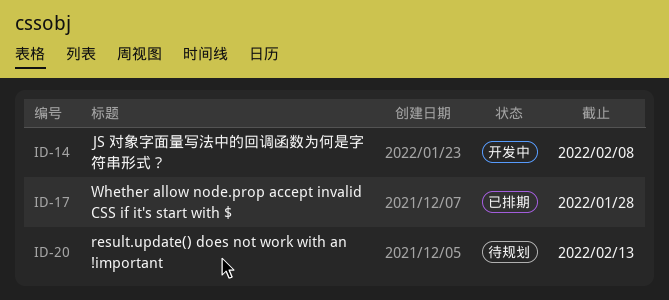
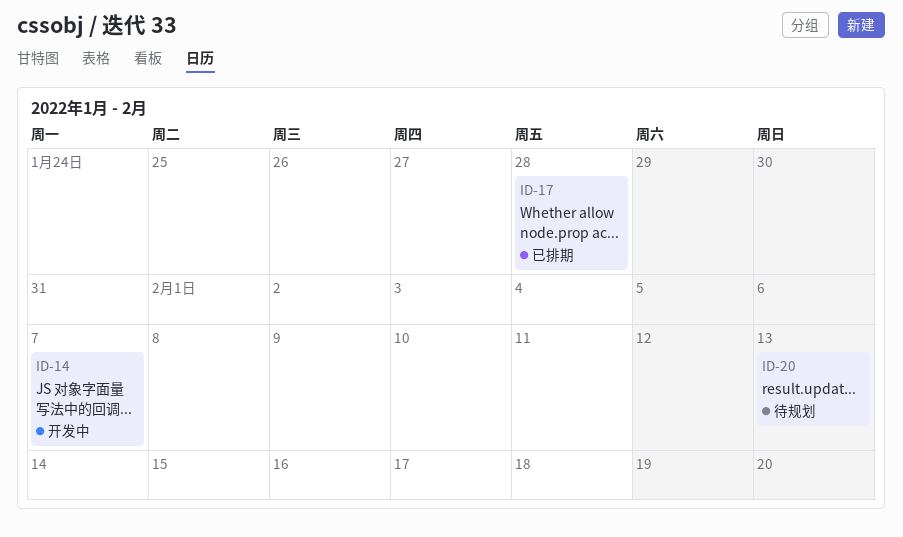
ID-14, due: Feb 8 -> Feb 7

